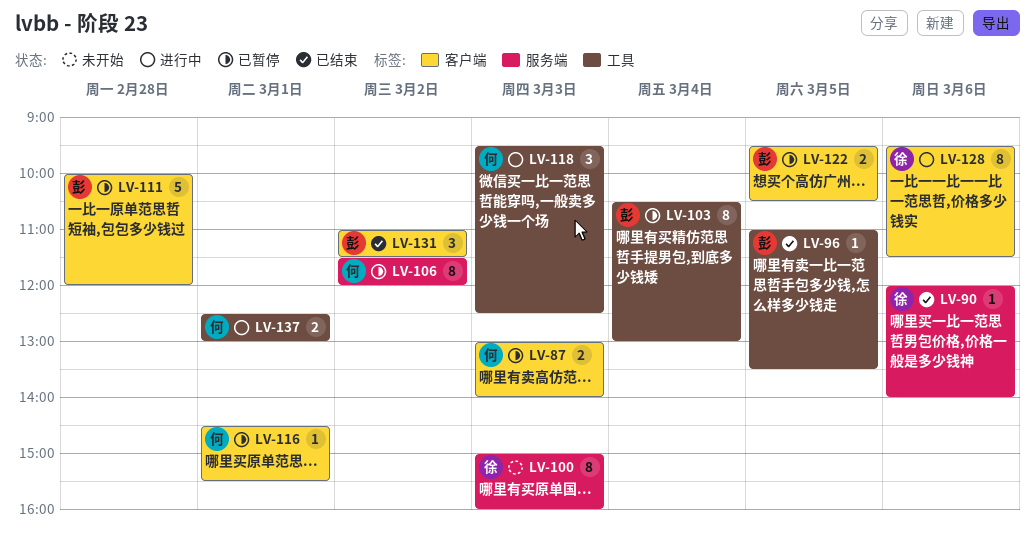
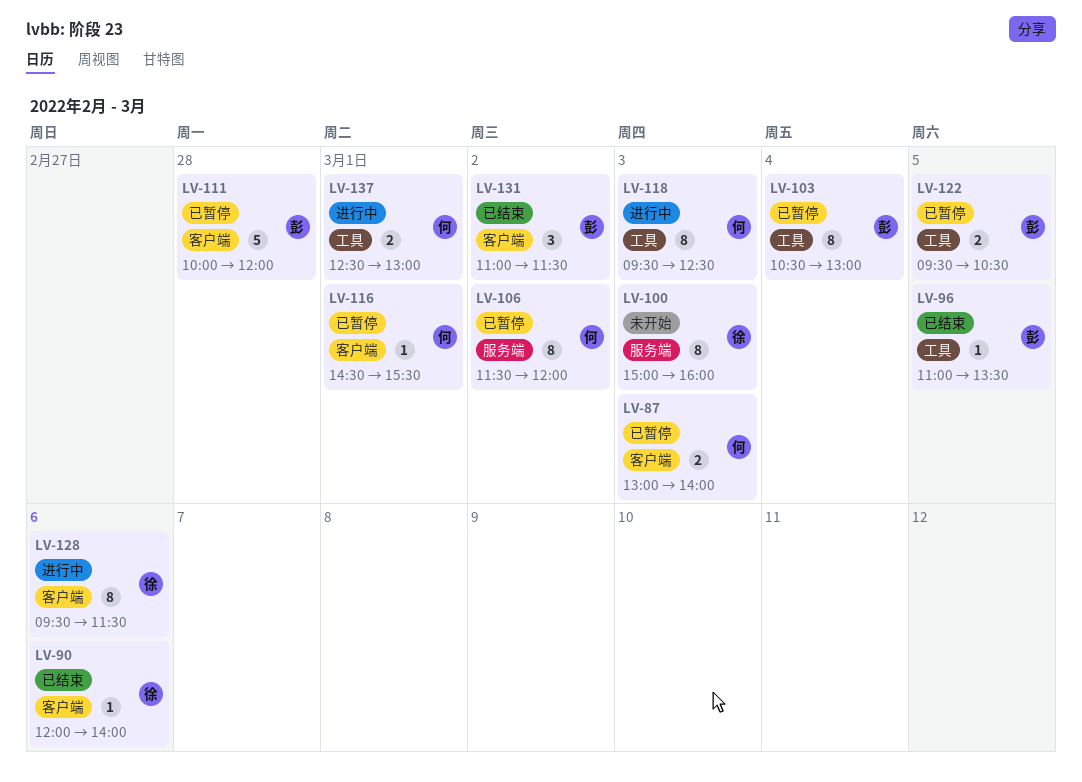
LV-90, label: 服务端 -> 客户端
LV-118, estimate: 3 -> 8
LV-122, label: 客户端 -> 工具

